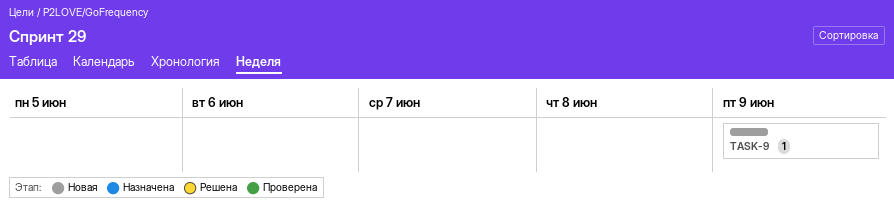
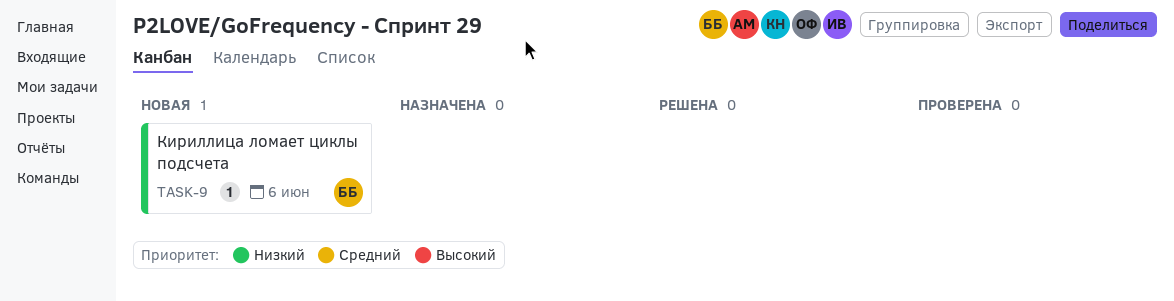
TASK-9, due: Jun 9 -> Jun 6

